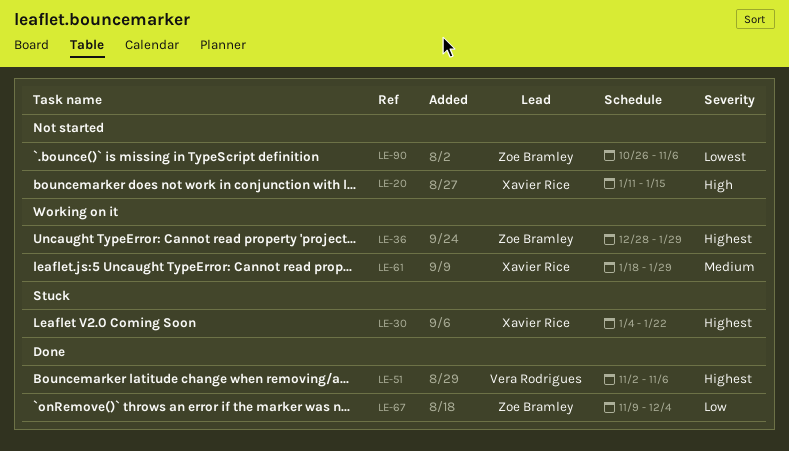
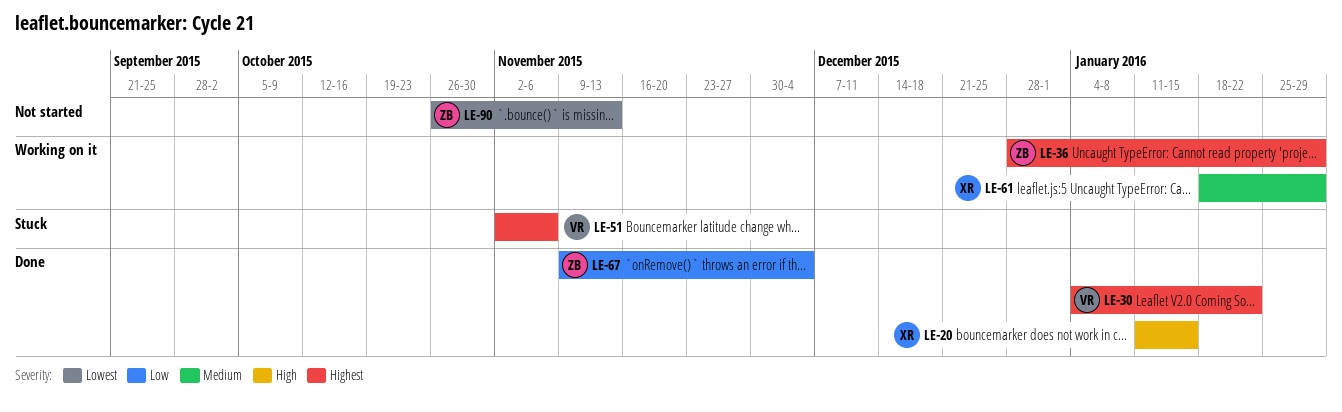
LE-20, status: Not started -> Done
LE-30, status: Stuck -> Done
LE-30, owner: Xavier Rice -> Vera Rodrigues
LE-51, status: Done -> Stuck
LE-90, due: Nov 6 -> Nov 13

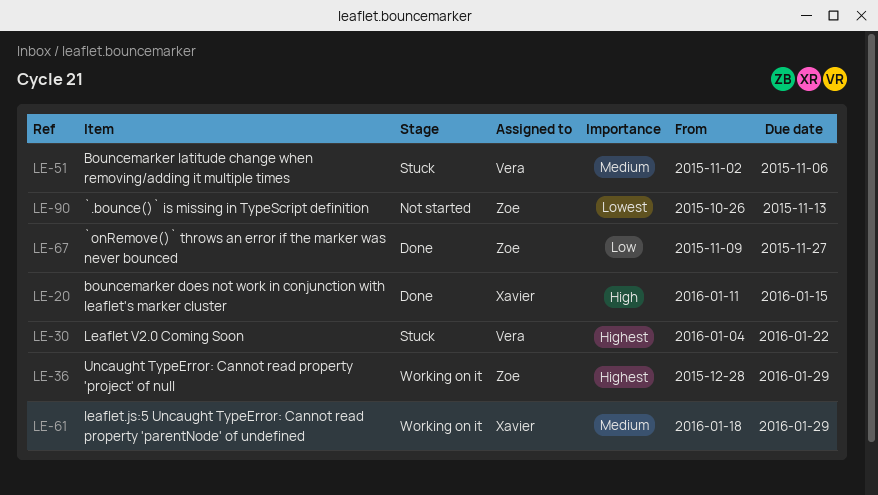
LE-30, status: Done -> Stuck
LE-51, priority: Highest -> Medium
LE-67, due: Dec 4 -> Nov 27

